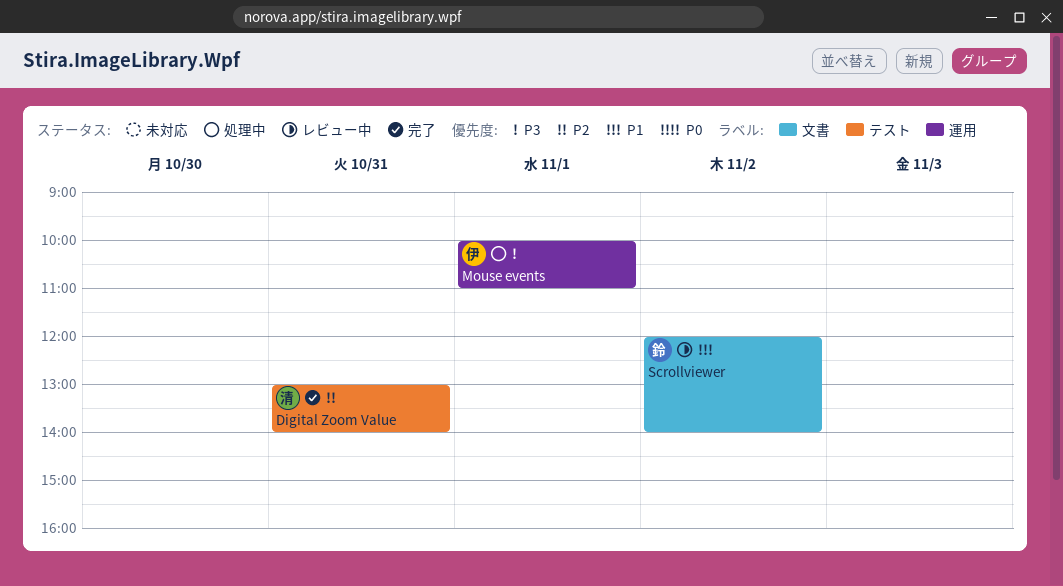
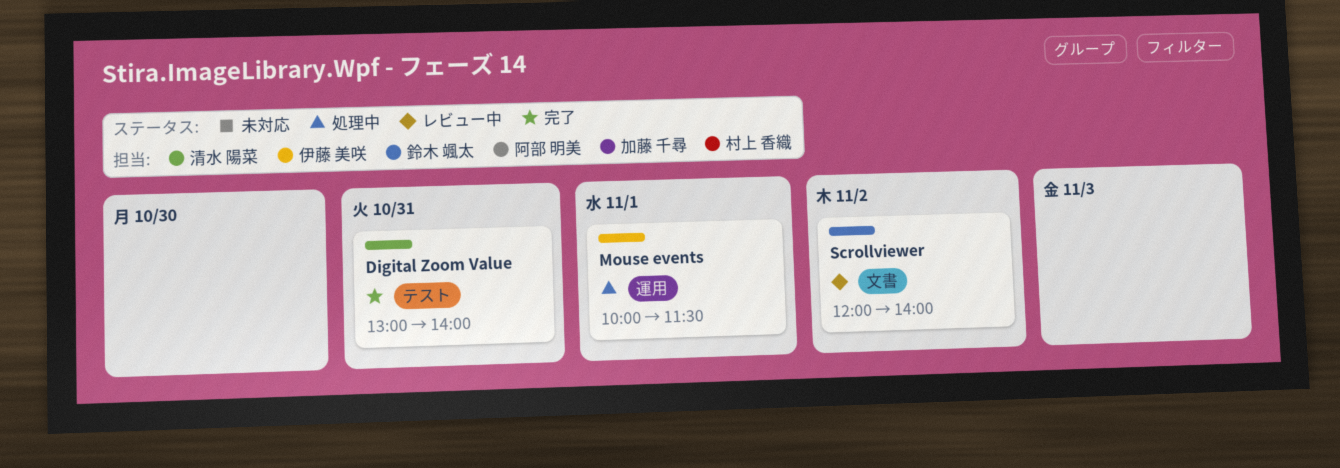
Mouse events, ends: 11:00 -> 11:30

